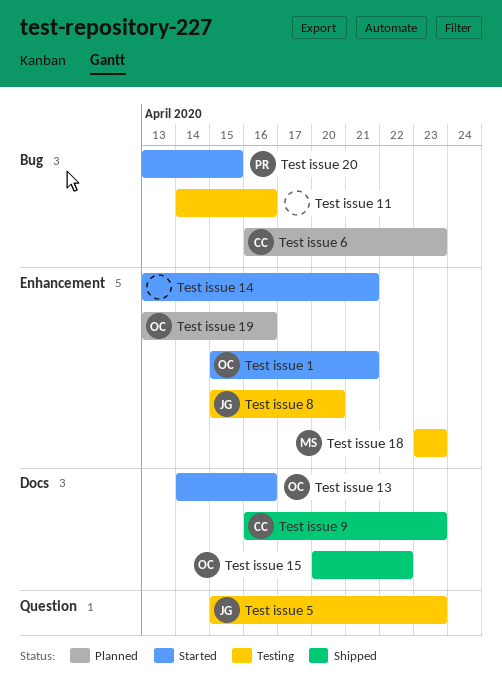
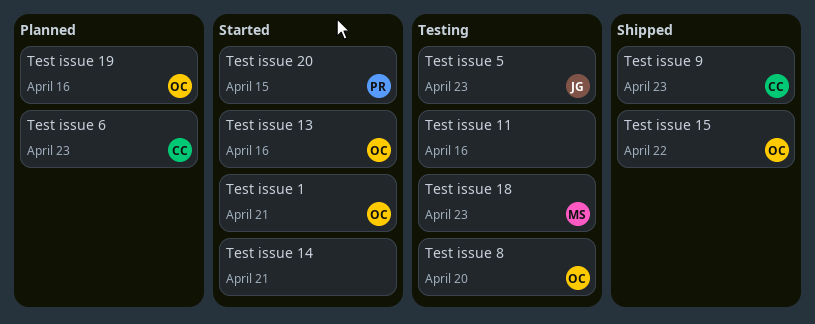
Test issue 8, owner: JG -> OC

